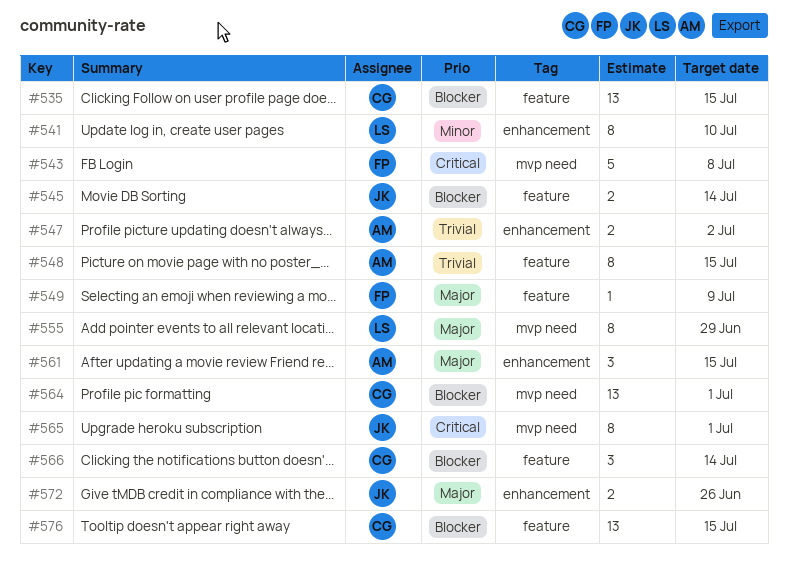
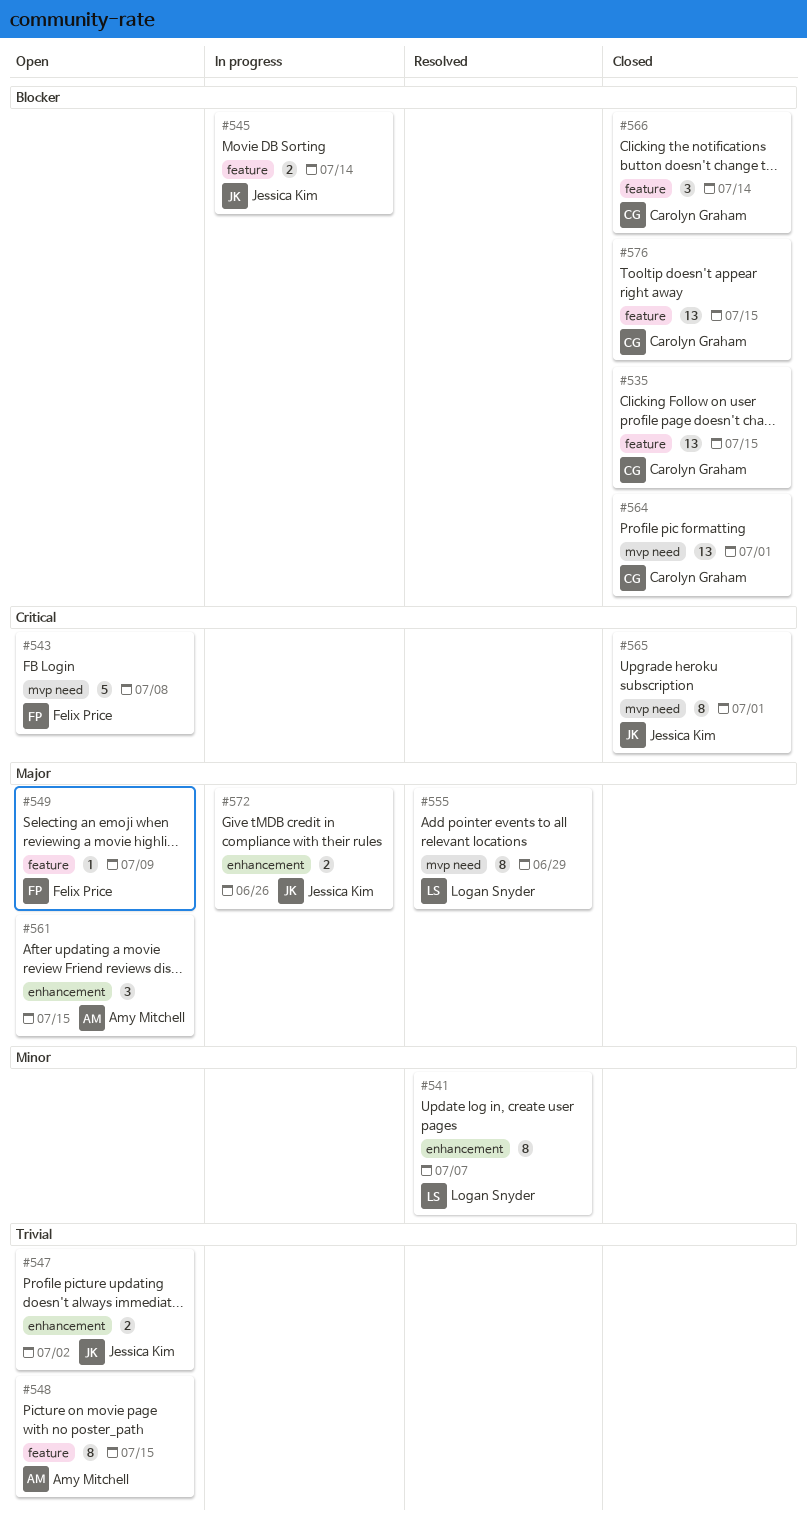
#541, due: Jul 10 -> Jul 7
#547, owner: Amy Mitchell -> Jessica Kim

